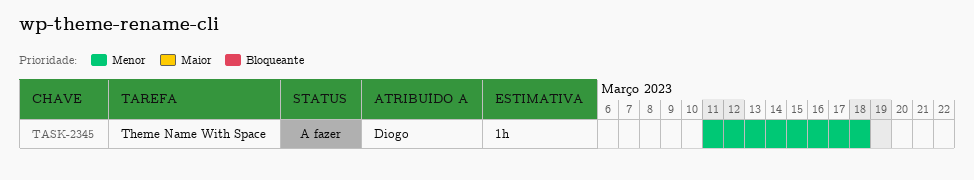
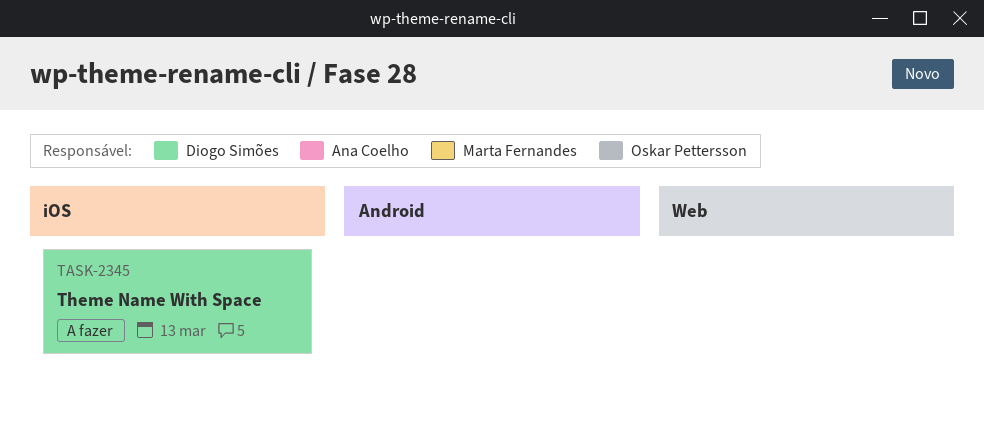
TASK-2345, due: Mar 18 -> Mar 13

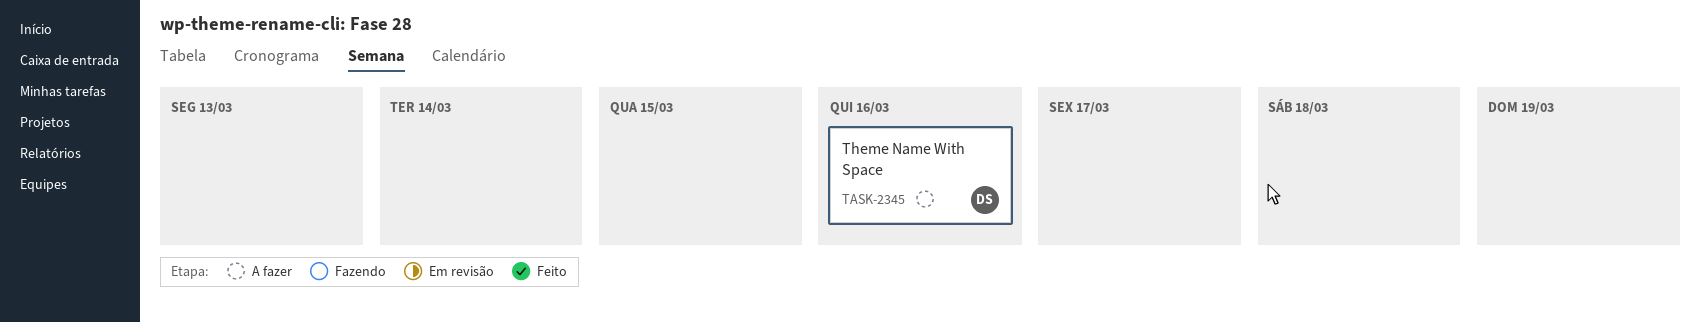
TASK-2345, due: Mar 13 -> Mar 16

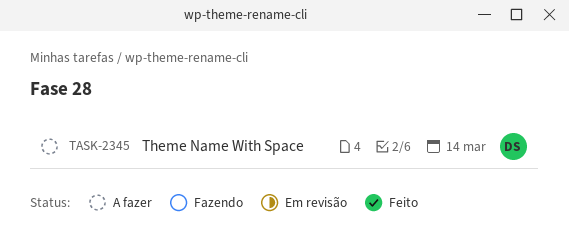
TASK-2345, due: Mar 16 -> Mar 14

